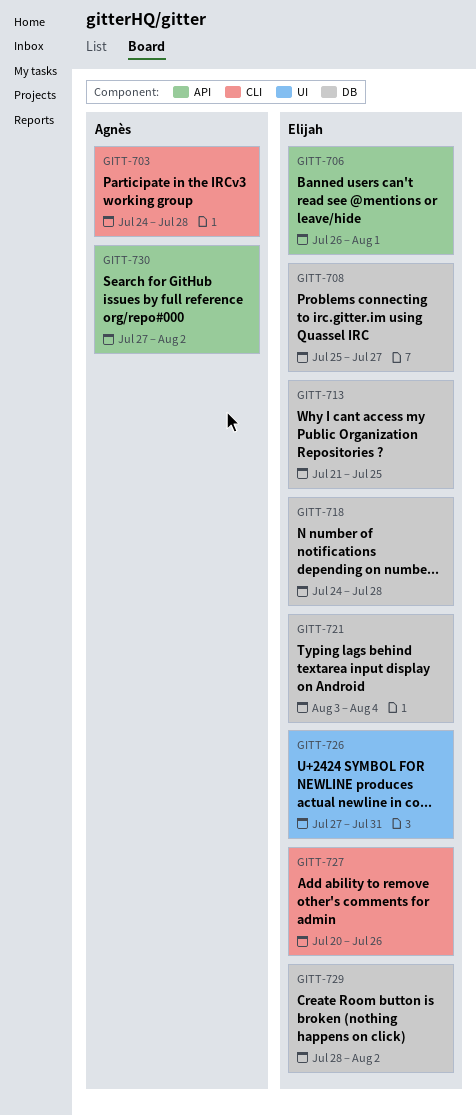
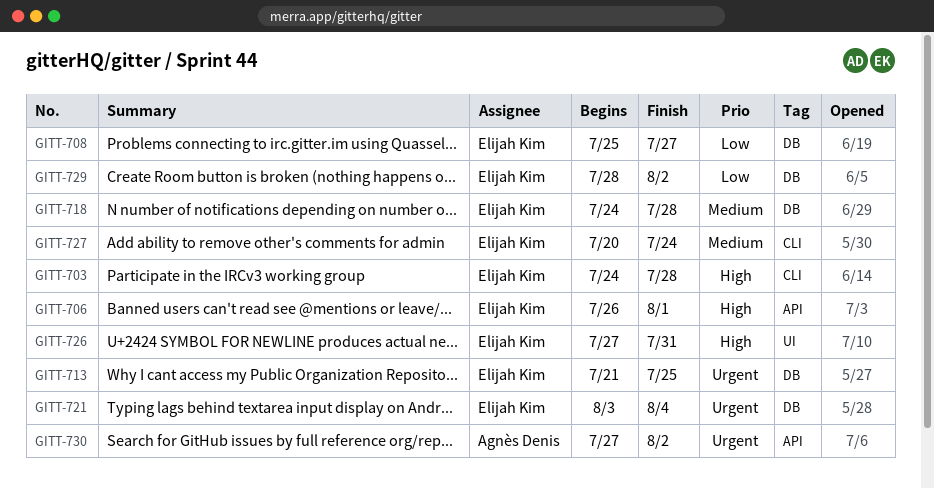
GITT-703, owner: Agnès Denis -> Elijah Kim
GITT-727, due: Jul 26 -> Jul 24

